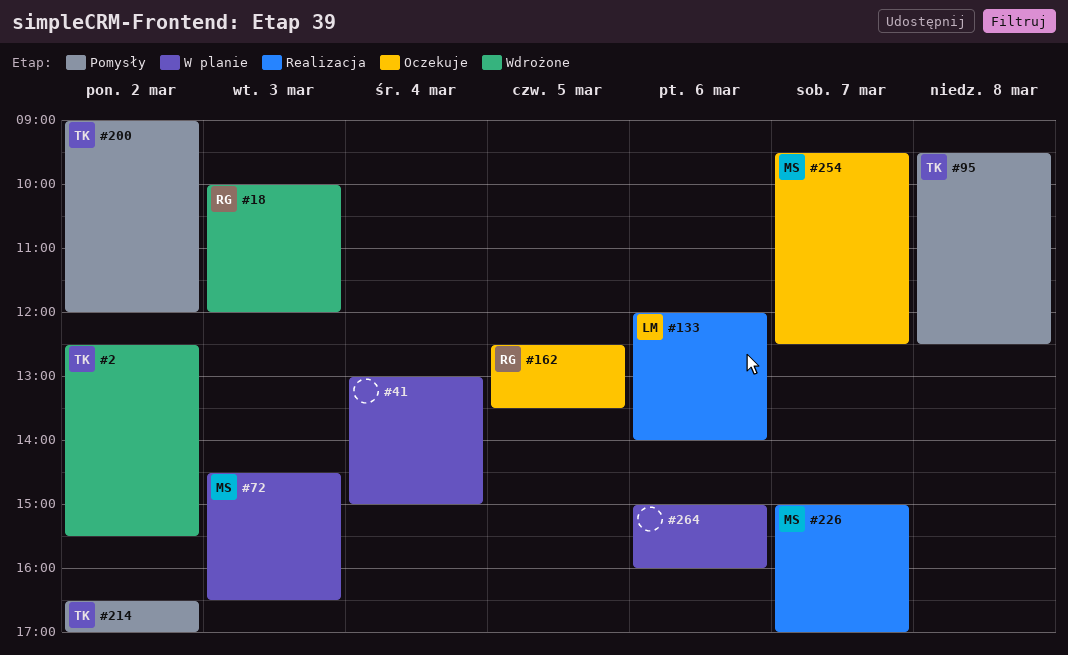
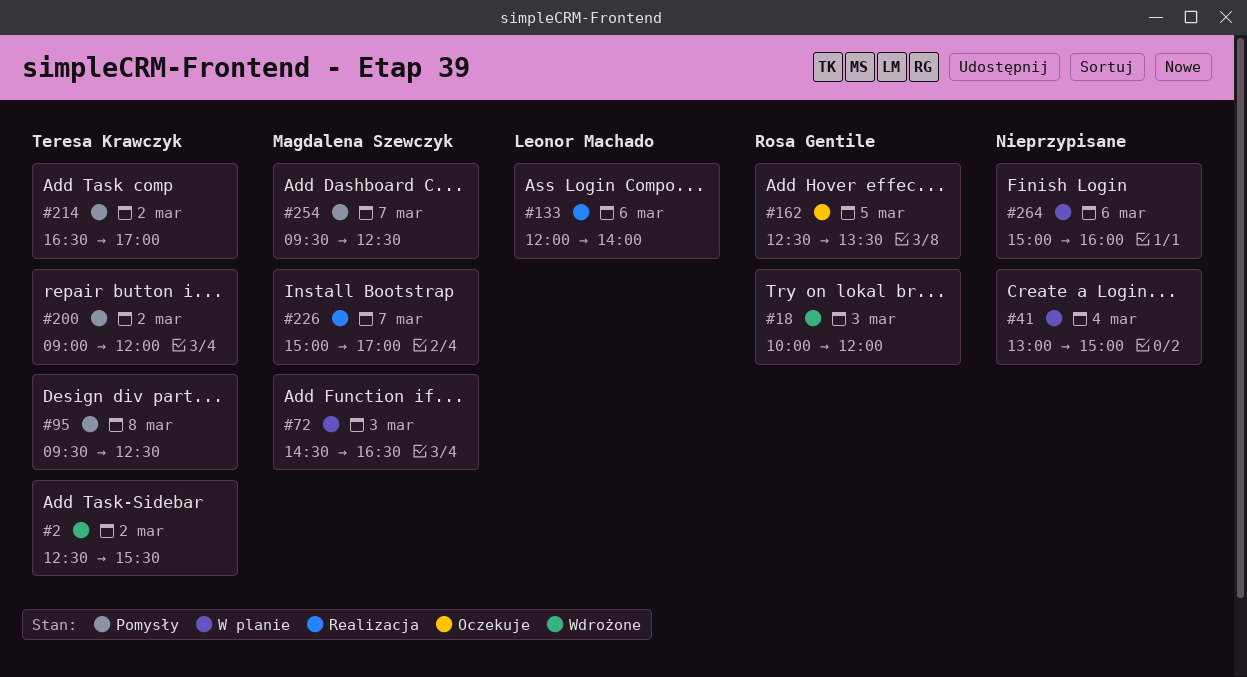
#254, status: Oczekuje -> Pomysły

